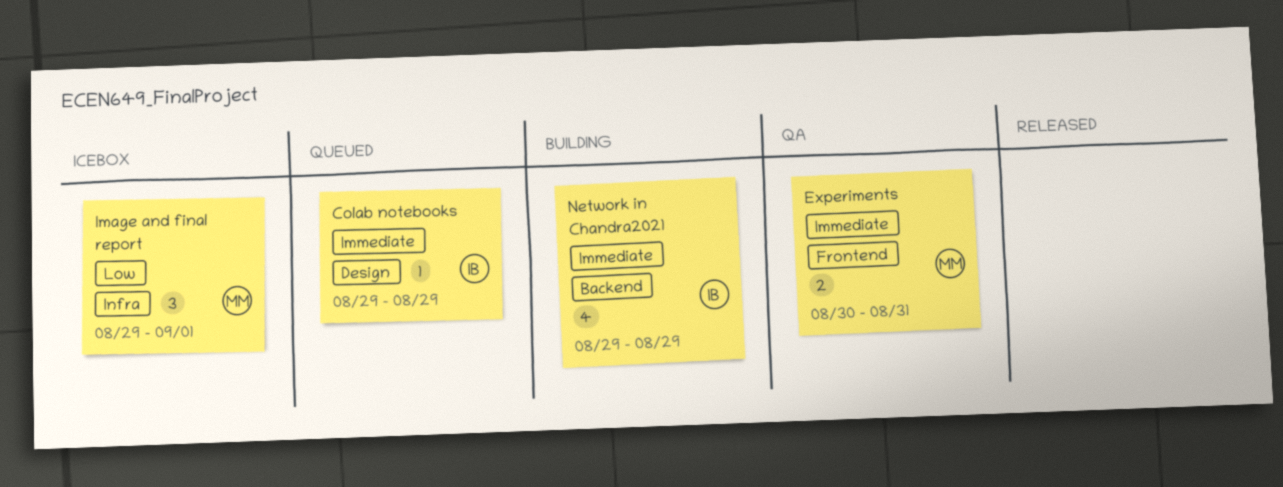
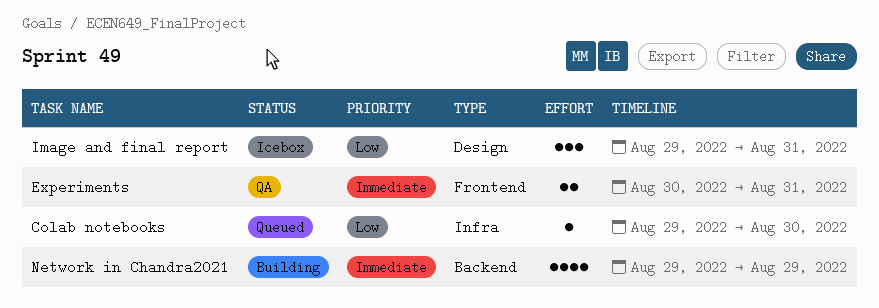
Colab notebooks, priority: Immediate -> Low
Colab notebooks, label: Design -> Infra
Colab notebooks, due: Aug 29 -> Aug 30
Image and final report, label: Infra -> Design
Image and final report, due: Sep 1 -> Aug 31

